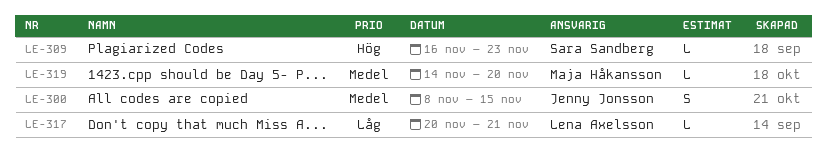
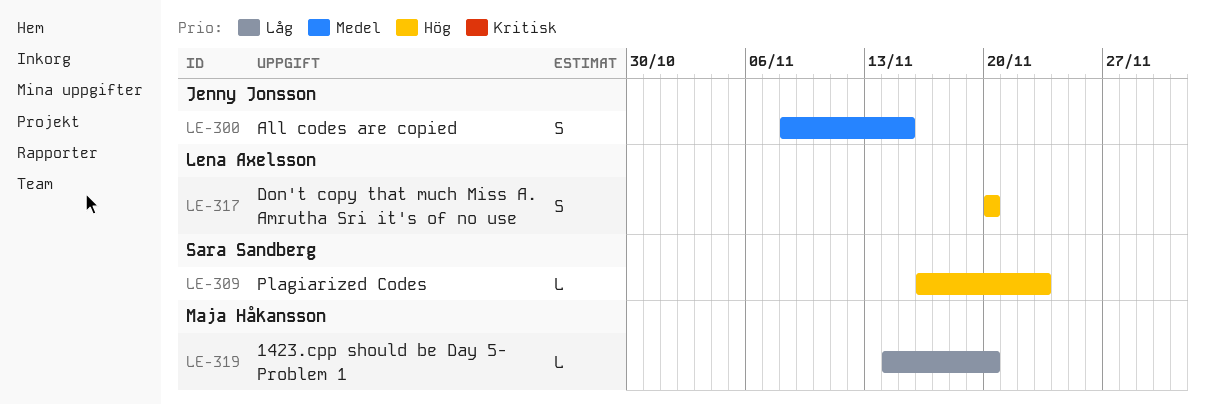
LE-317, priority: Låg -> Hög
LE-317, estimate: L -> S
LE-317, due: Nov 21 -> Nov 20
LE-319, priority: Medel -> Låg

